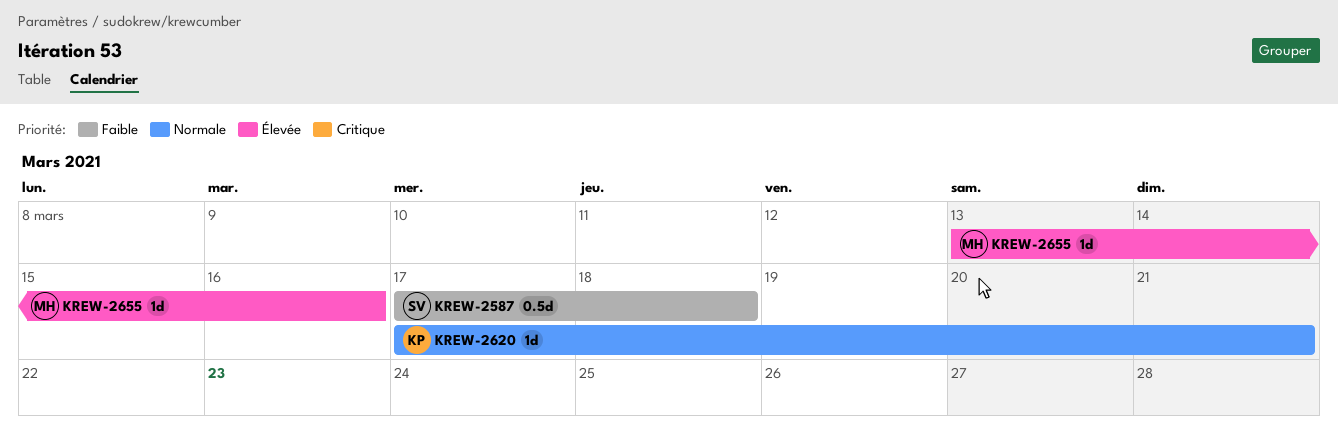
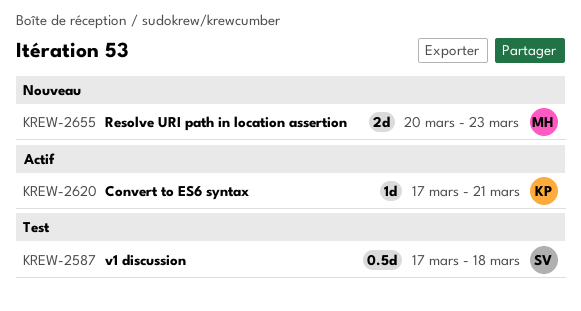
KREW-2655, estimate: 1d -> 2d
KREW-2655, start: Mar 13 -> Mar 20
KREW-2655, due: Mar 16 -> Mar 23

